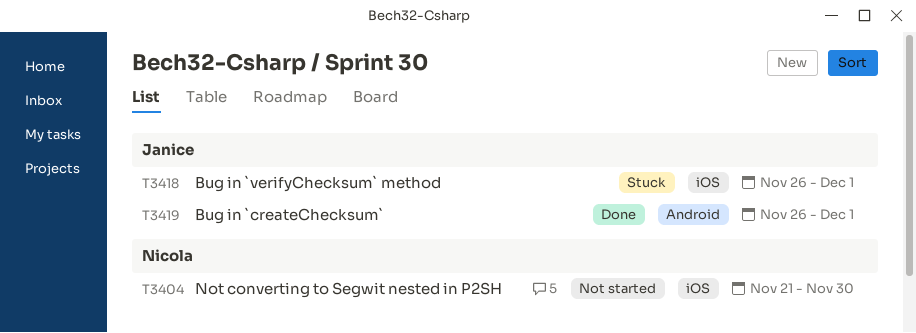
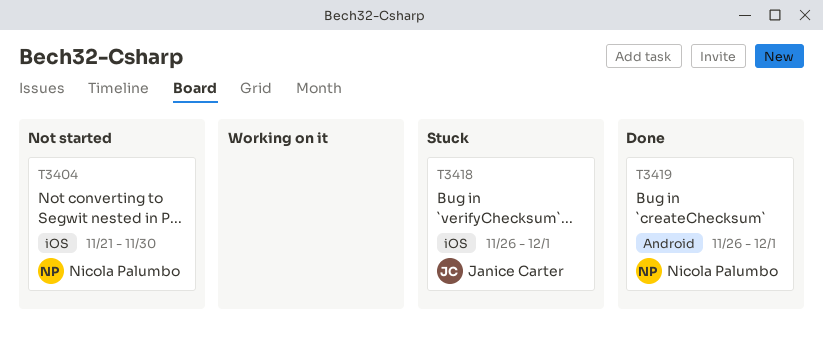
T3419, owner: Janice Carter -> Nicola Palumbo

